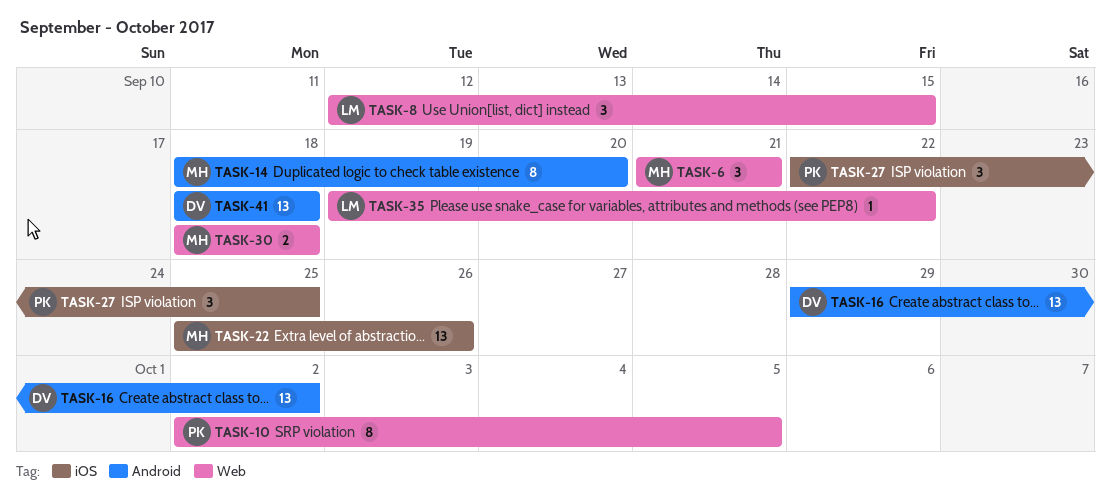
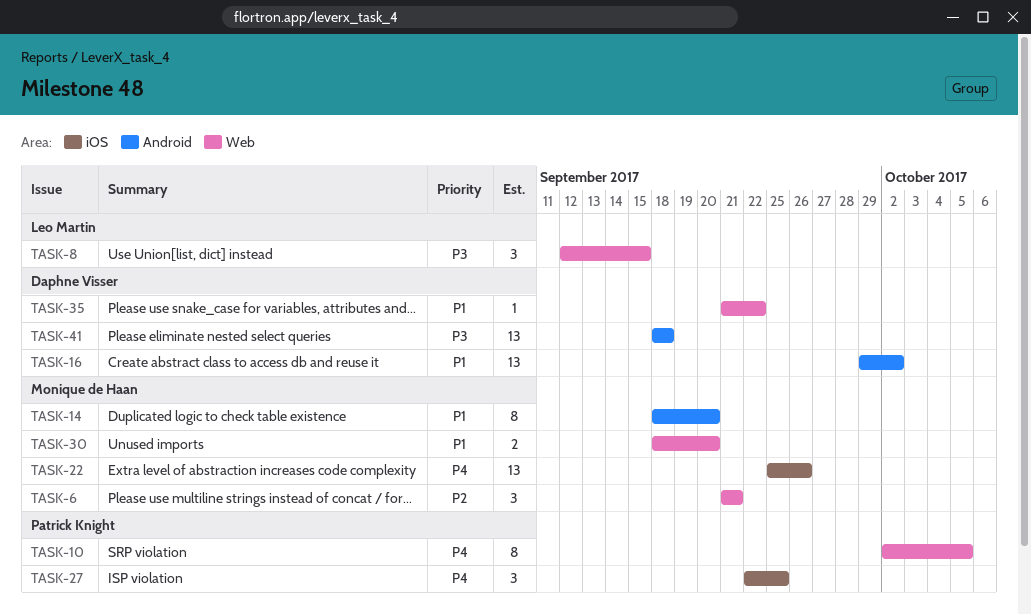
TASK-30, due: Sep 18 -> Sep 20
TASK-35, owner: Leo Martin -> Daphne Visser
TASK-35, start: Sep 19 -> Sep 21

